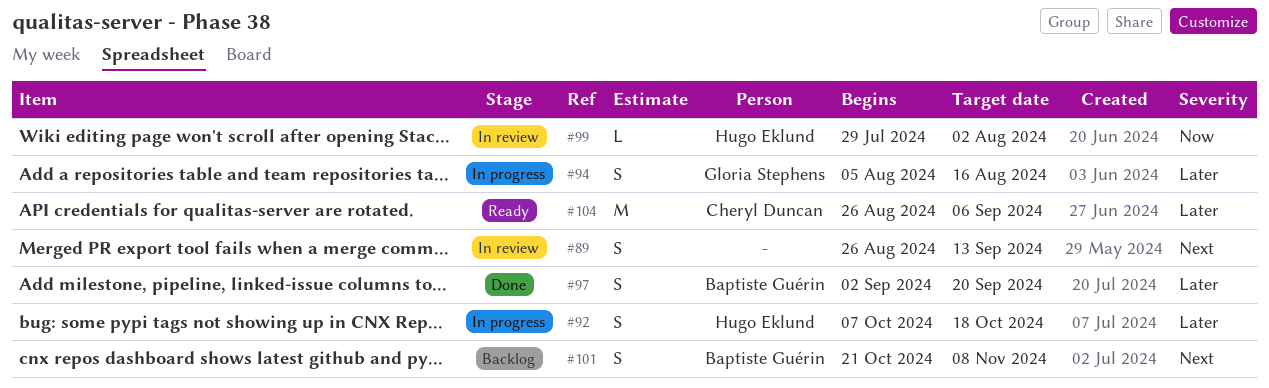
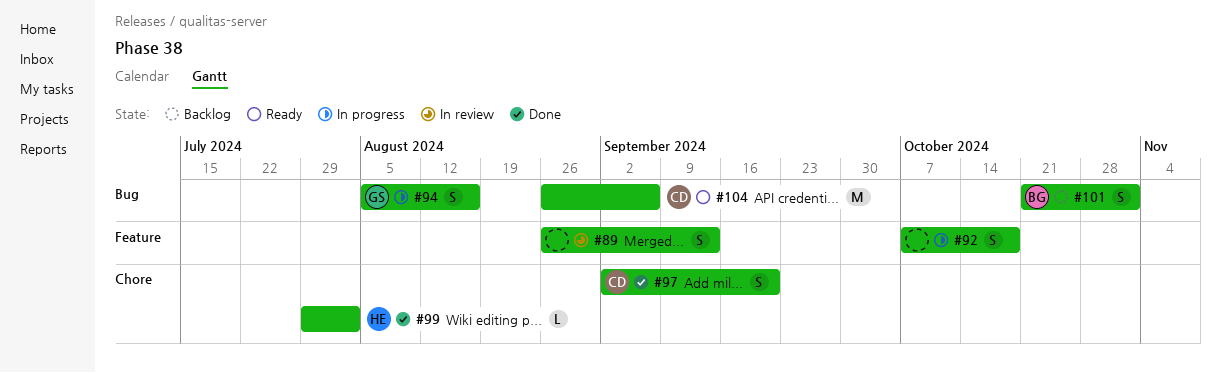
#92, owner: Hugo Eklund -> none
#97, owner: Baptiste Guérin -> Cheryl Duncan
#99, status: In review -> Done
#101, due: Nov 8 -> Nov 1

